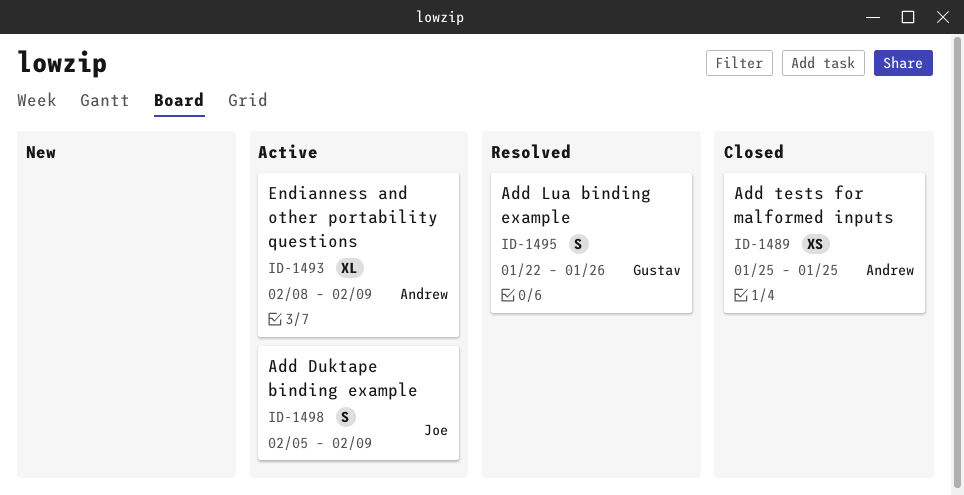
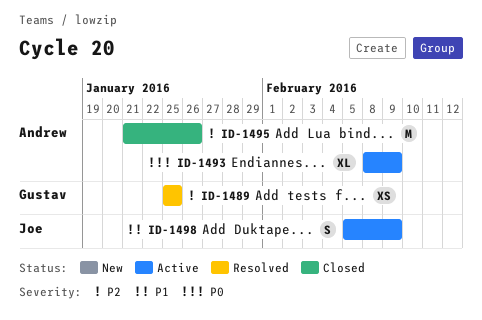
ID-1489, status: Closed -> Resolved
ID-1489, owner: Andrew -> Gustav
ID-1495, status: Resolved -> Closed
ID-1495, owner: Gustav -> Andrew
ID-1495, estimate: S -> M
ID-1495, start: Jan 22 -> Jan 21

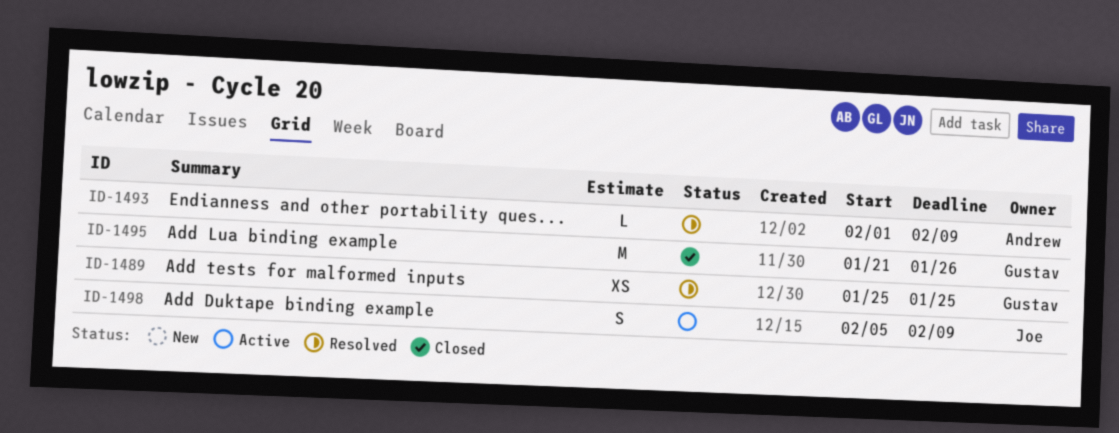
ID-1493, status: Active -> Resolved
ID-1493, estimate: XL -> L
ID-1493, start: Feb 8 -> Feb 1
ID-1495, owner: Andrew -> Gustav

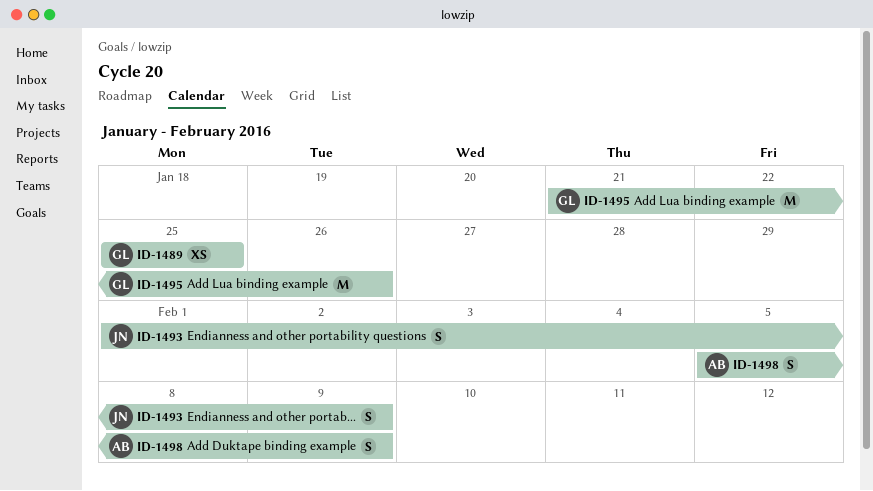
ID-1493, owner: Andrew -> Joe
ID-1493, estimate: L -> S
ID-1498, owner: Joe -> Andrew

